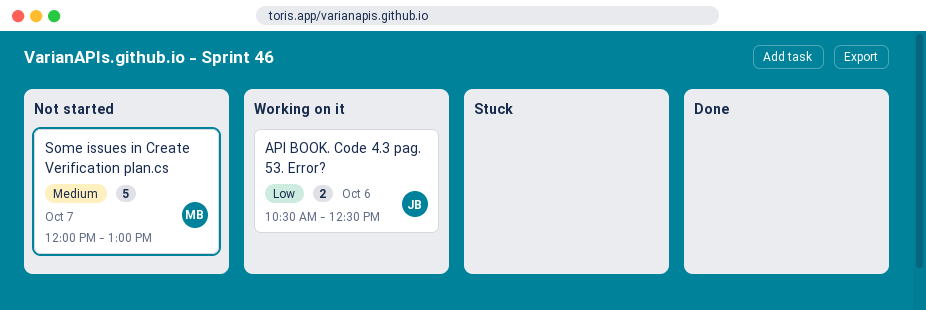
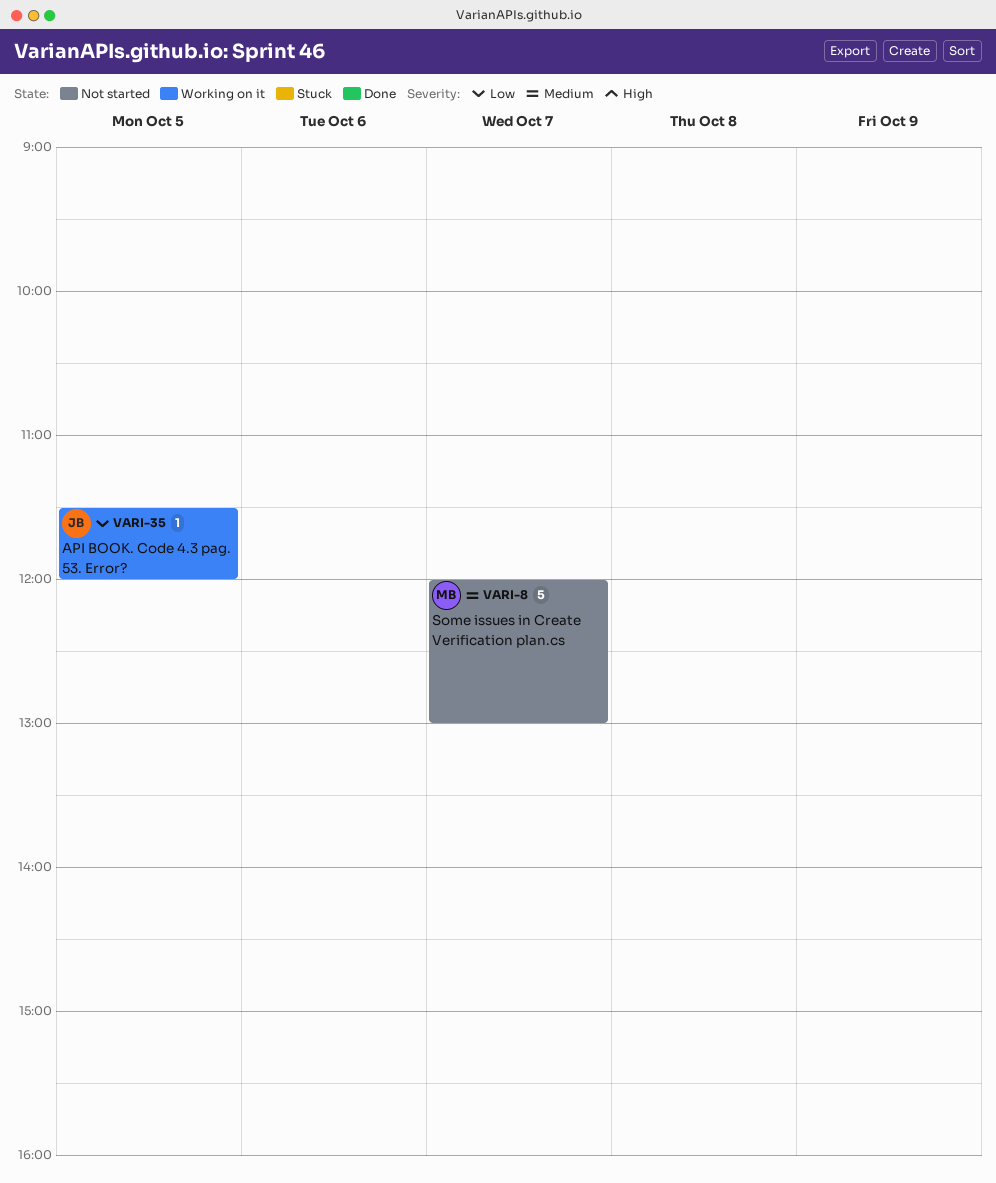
API BOOK. Code 4.3 pag. 53. Error?, estimate: 2 -> 1
API BOOK. Code 4.3 pag. 53. Error?, day: Oct 6 -> Oct 5
API BOOK. Code 4.3 pag. 53. Error?, begins: 10:30 -> 11:30
API BOOK. Code 4.3 pag. 53. Error?, ends: 12:30 -> 12:00

